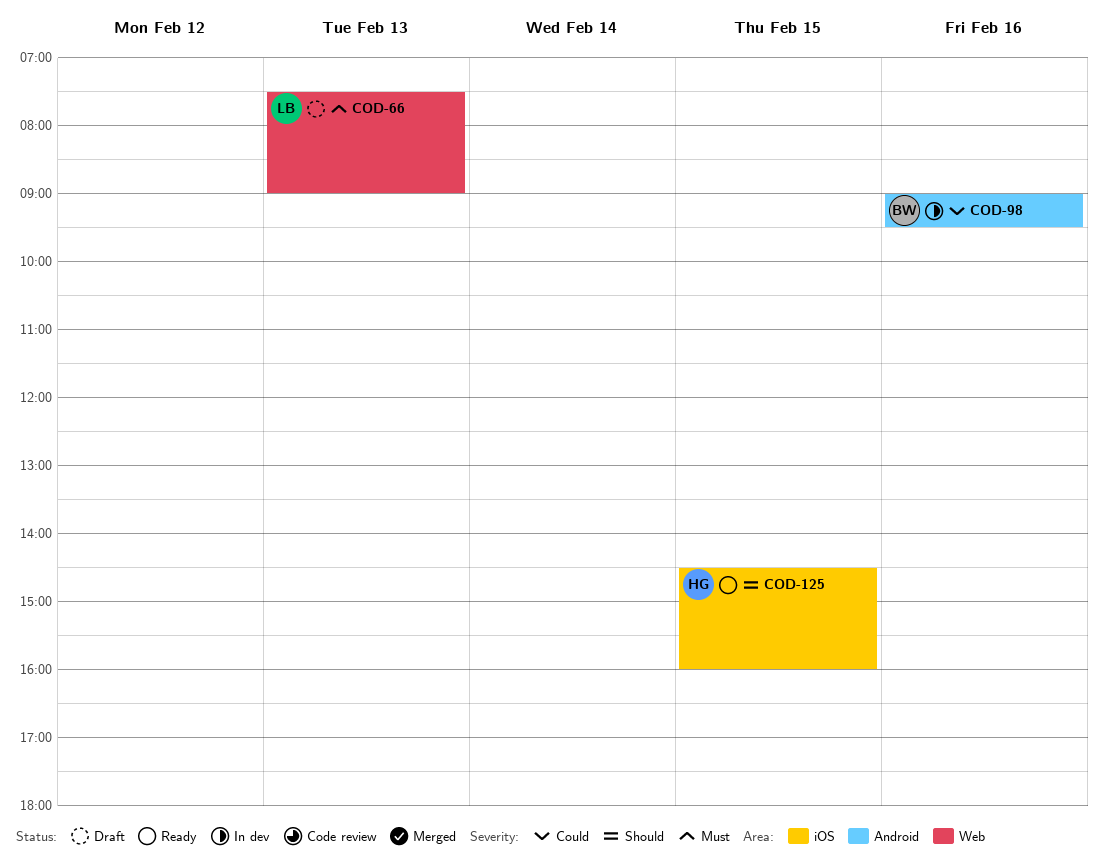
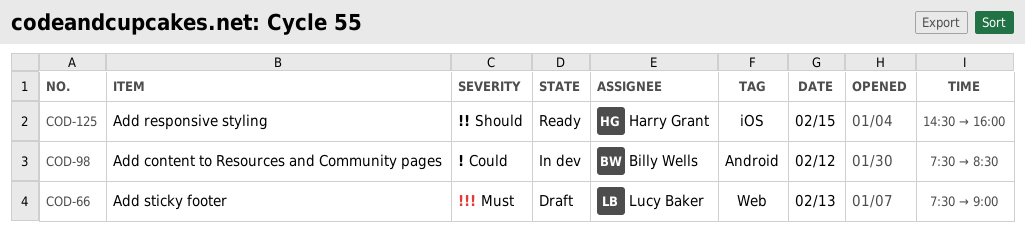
COD-98, day: Feb 16 -> Feb 12
COD-98, begins: 09:00 -> 07:30
COD-98, ends: 09:30 -> 08:30

